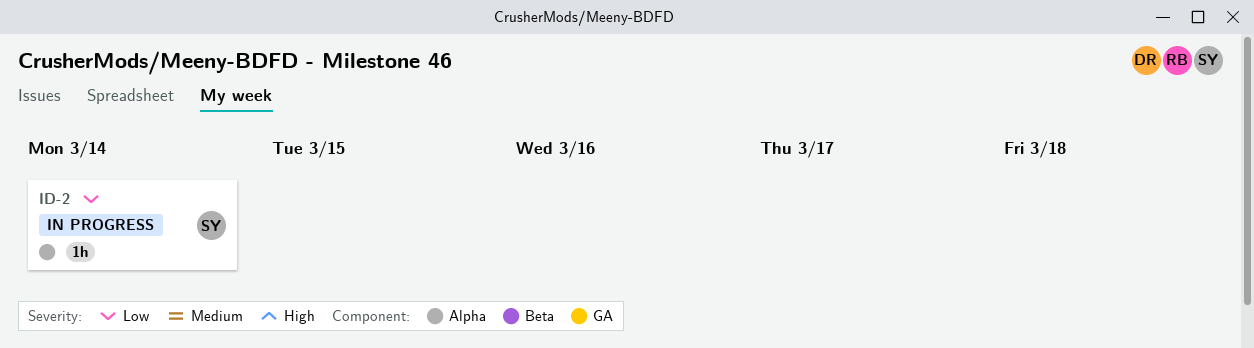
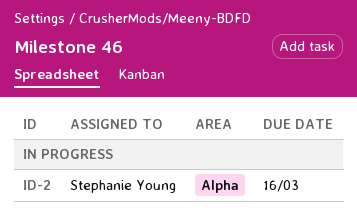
ID-2, due: Mar 14 -> Mar 16

